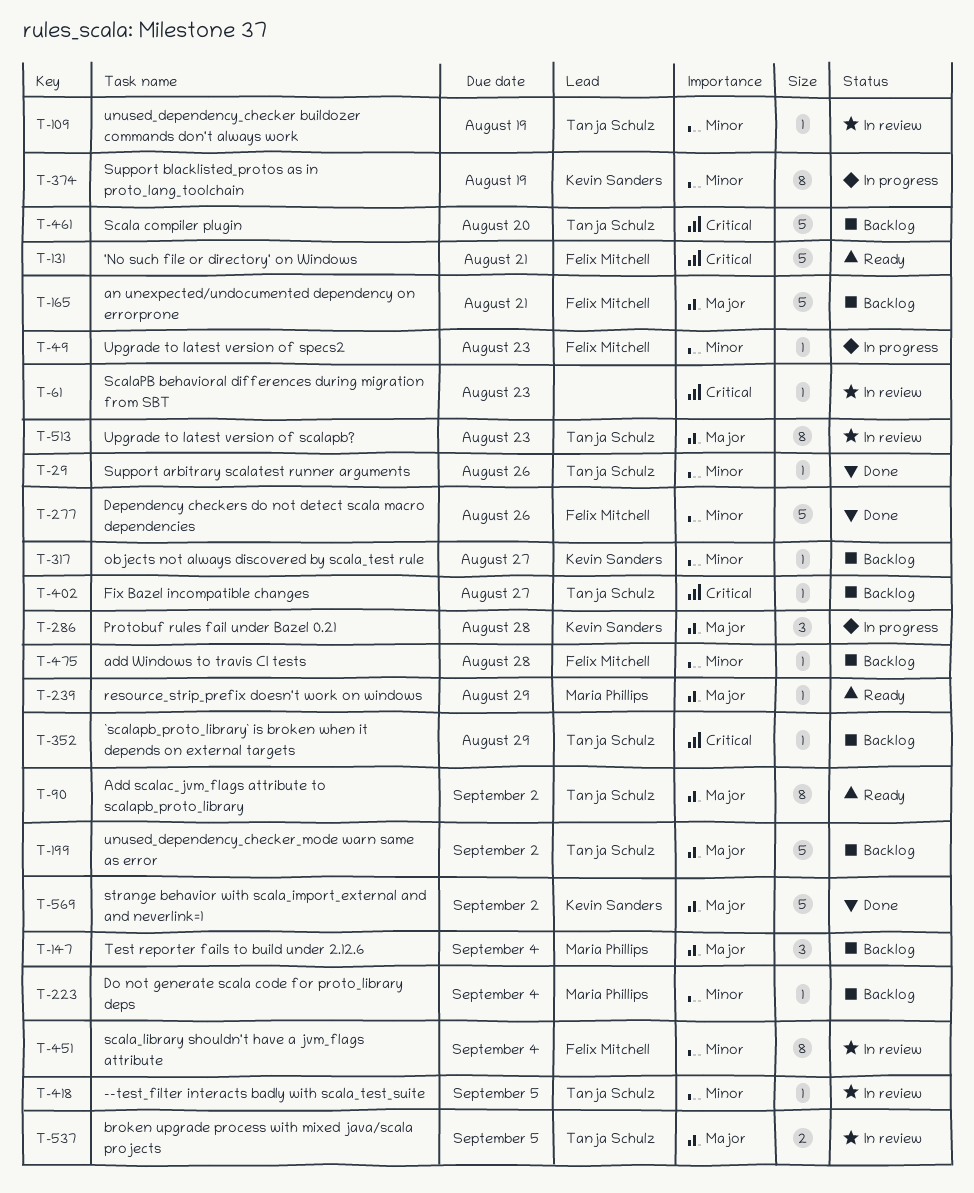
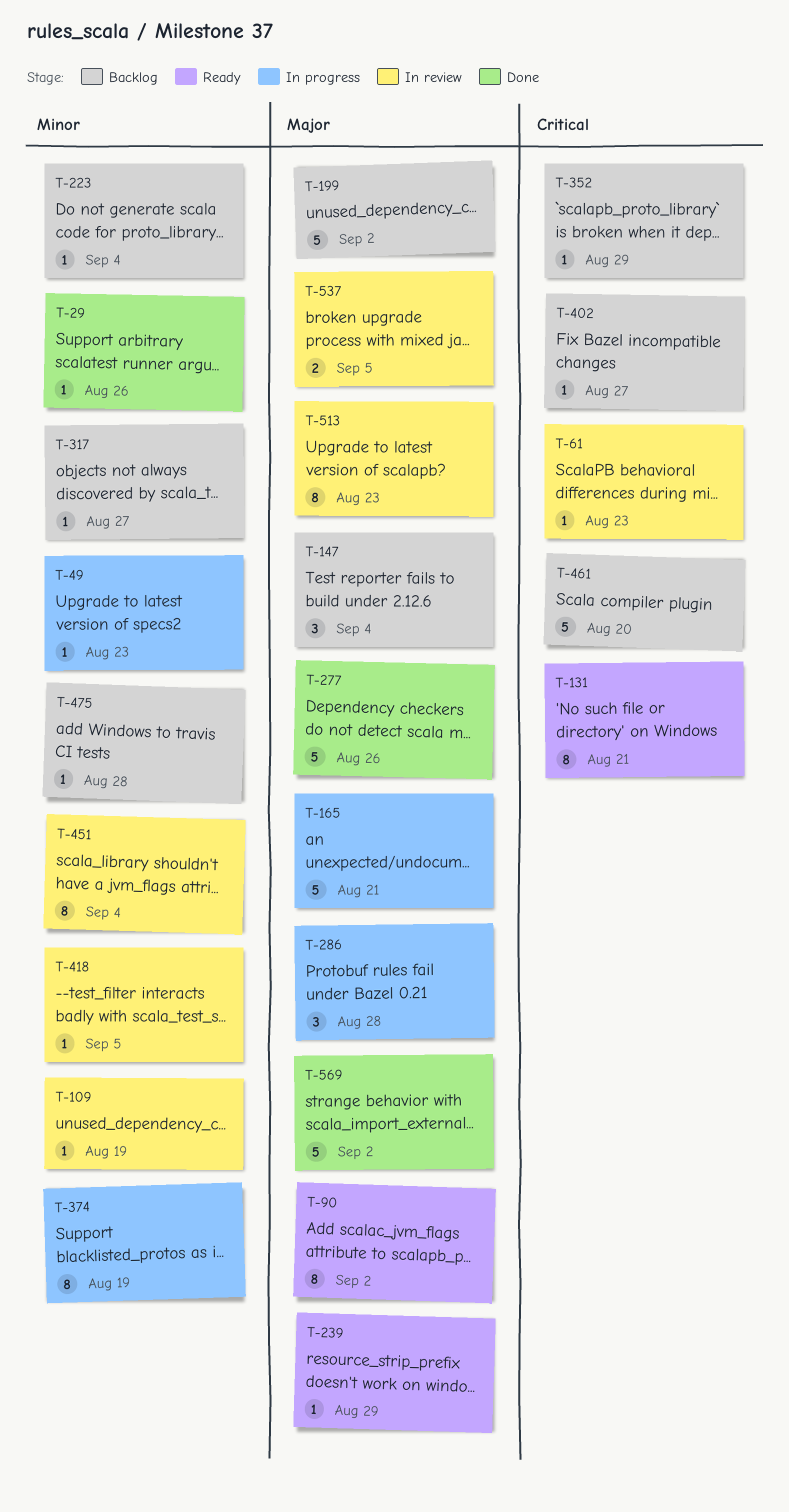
T-131, estimate: 5 -> 8
T-165, status: Backlog -> In progress
T-277, priority: Minor -> Major

